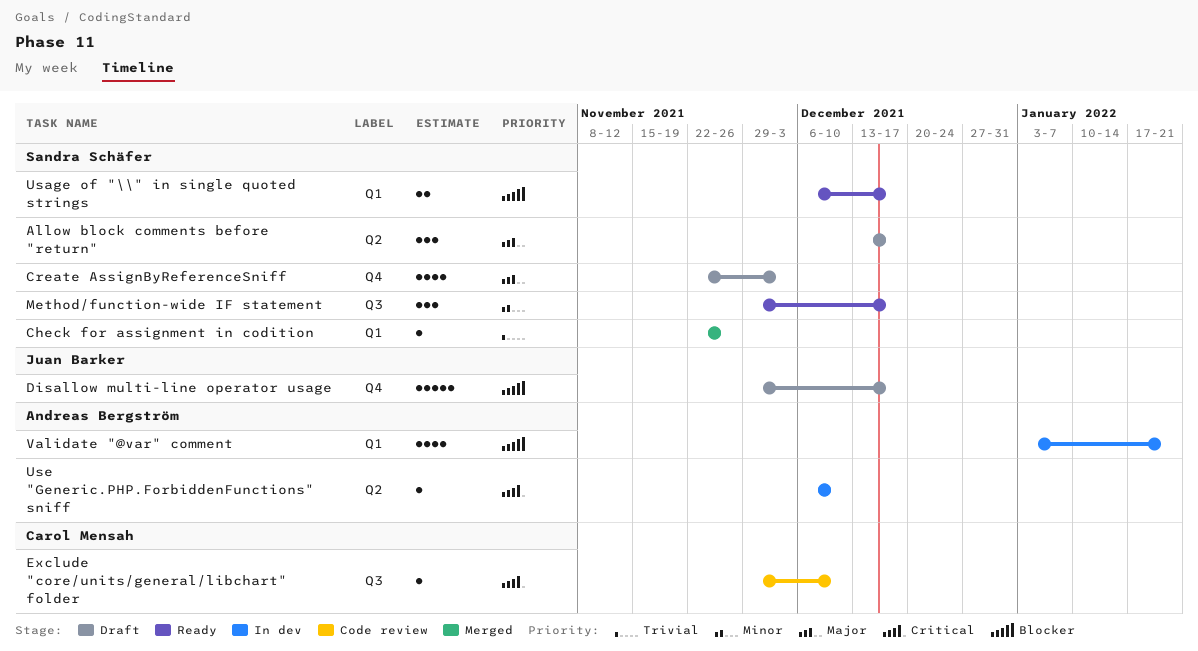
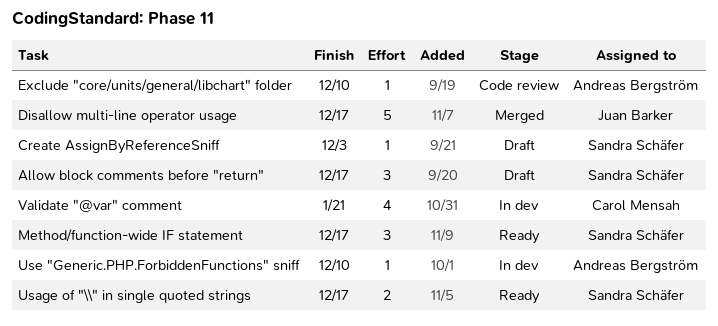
Check for assignment in codition: present -> none
Create AssignByReferenceSniff, estimate: 4 -> 1
Disallow multi-line operator usage, status: Draft -> Merged
Exclude "core/units/general/libchart" folder, owner: Carol Mensah -> Andreas Bergström
Validate "@var" comment, owner: Andreas Bergström -> Carol Mensah

